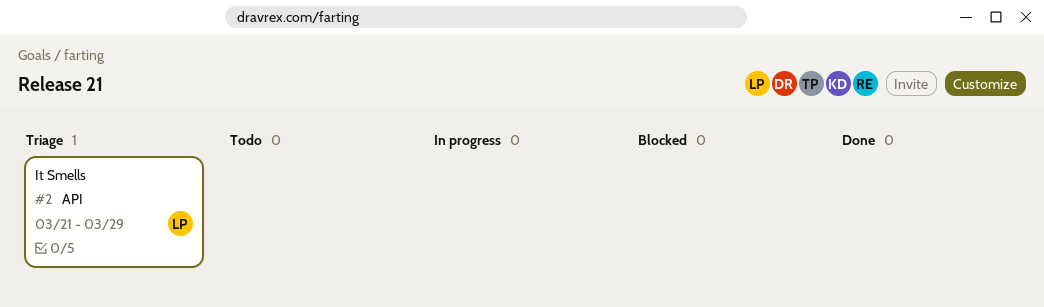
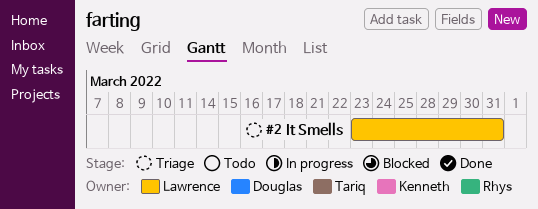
#2, start: Mar 21 -> Mar 23
#2, due: Mar 29 -> Mar 31

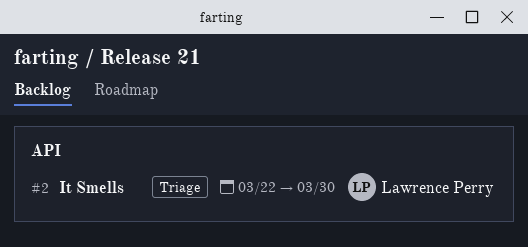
#2, start: Mar 23 -> Mar 22
#2, due: Mar 31 -> Mar 30

